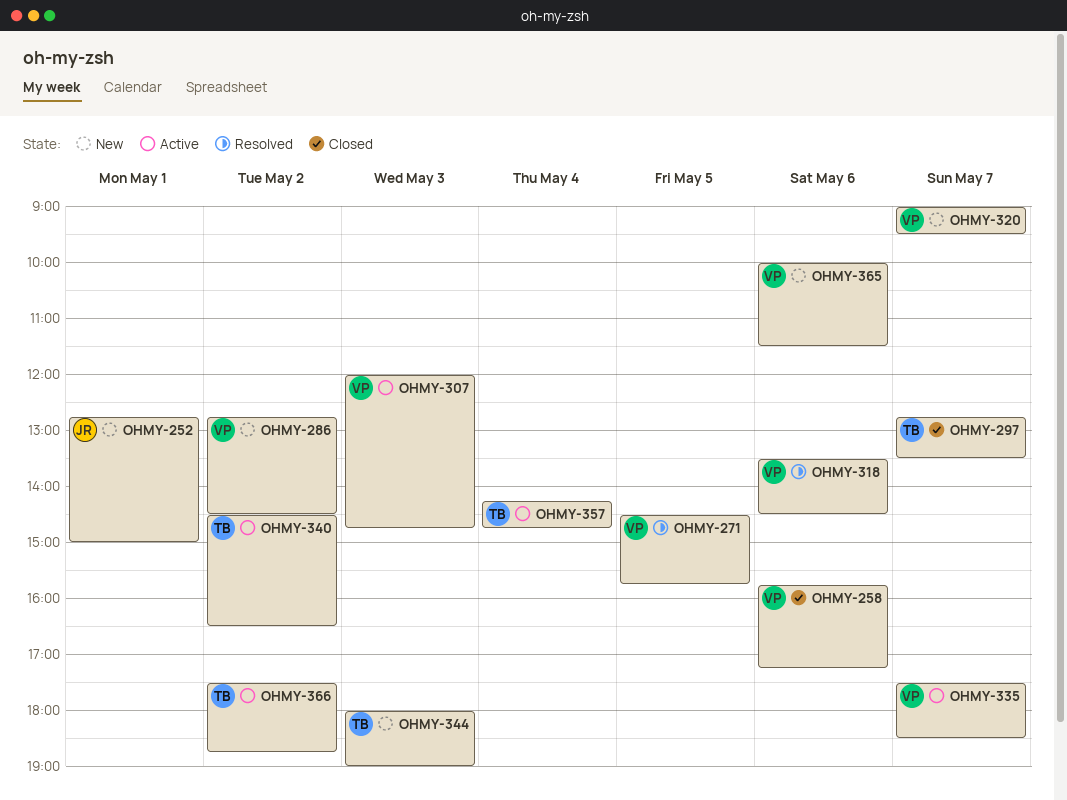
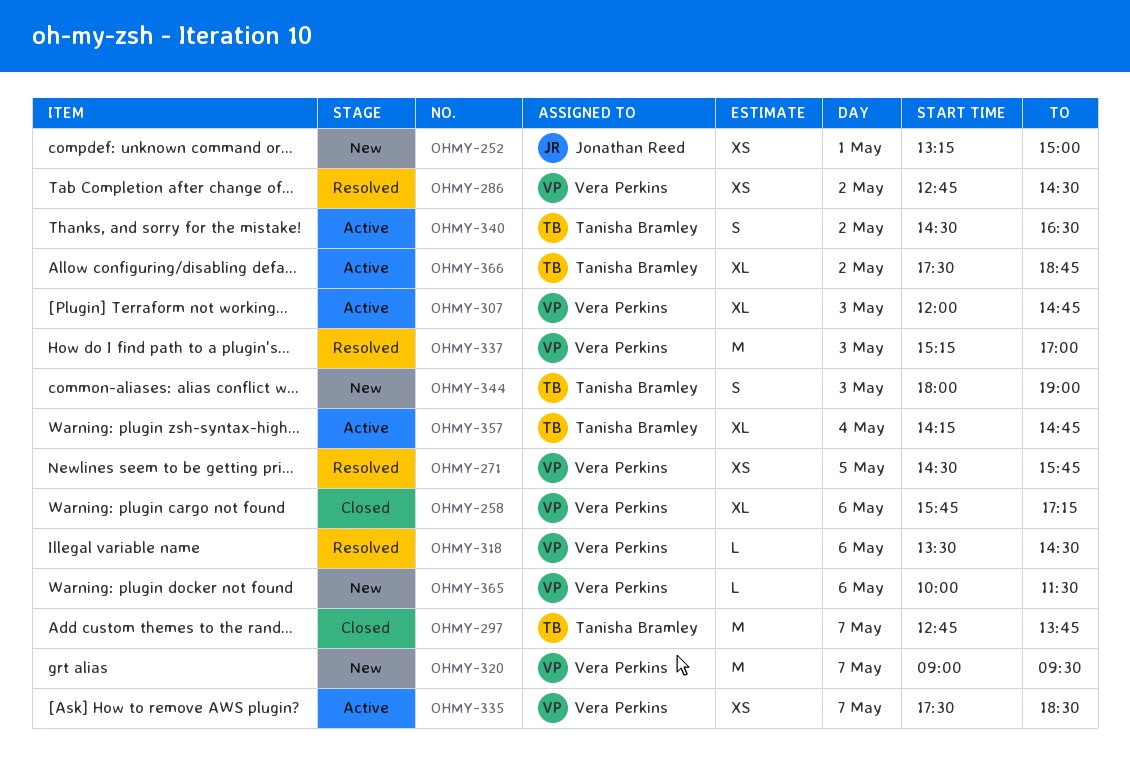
OHMY-252, begins: 12:45 -> 13:15
OHMY-286, status: New -> Resolved
OHMY-297, ends: 13:30 -> 13:45
OHMY-337: none -> present

